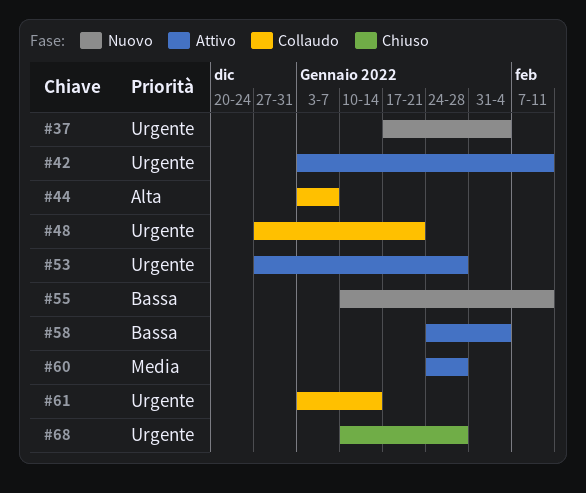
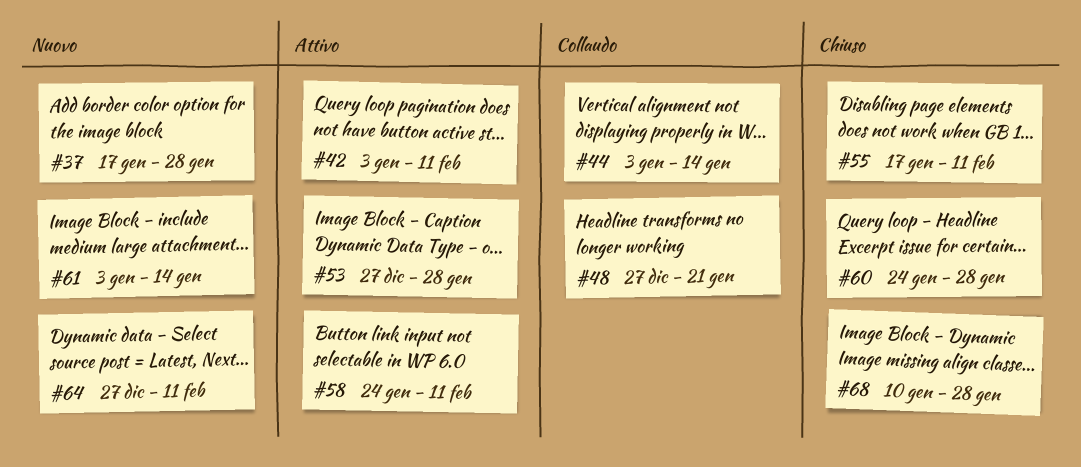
#37, due: Feb 4 -> Jan 28
#44, due: Jan 7 -> Jan 14
#55, status: Nuovo -> Chiuso
#55, start: Jan 10 -> Jan 17
#58, due: Feb 4 -> Feb 11
#60, status: Attivo -> Chiuso
#61, status: Collaudo -> Nuovo
#64: none -> present

